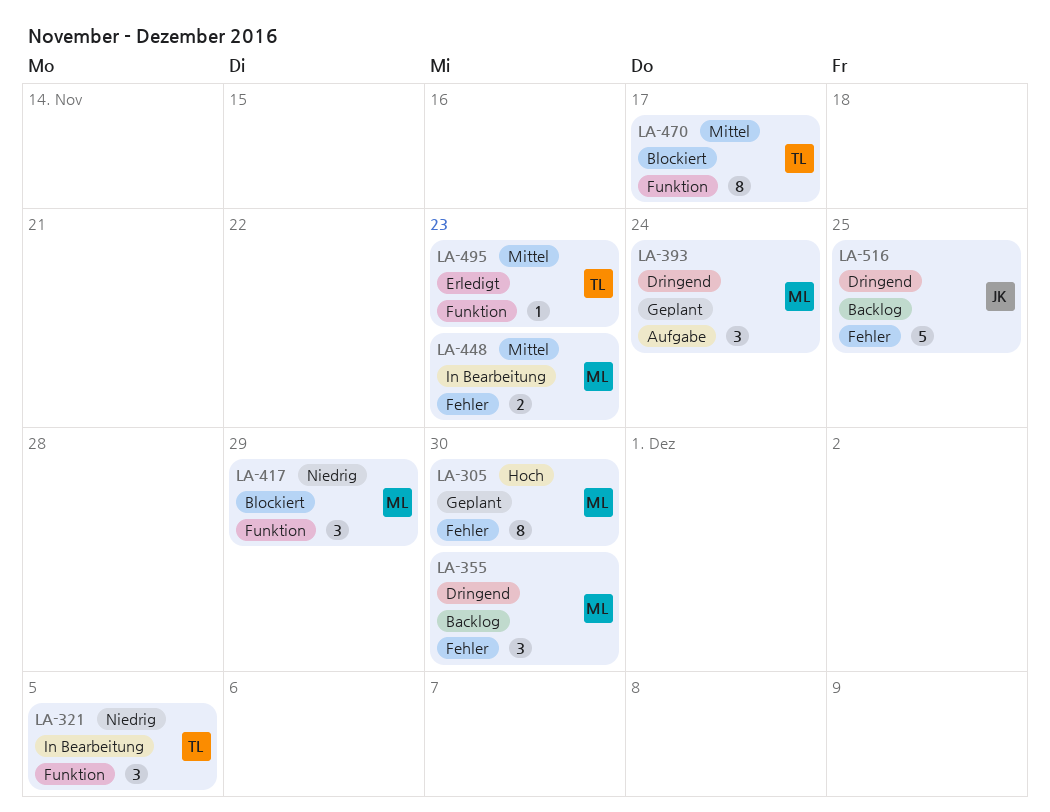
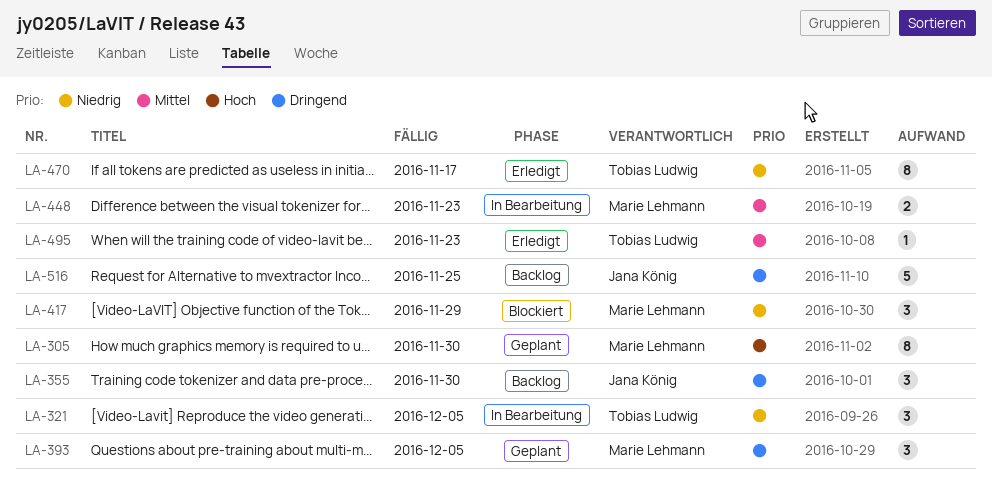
LA-355, owner: Marie Lehmann -> Jana König
LA-393, due: Nov 24 -> Dec 5
LA-470, status: Blockiert -> Erledigt
LA-470, priority: Mittel -> Niedrig

